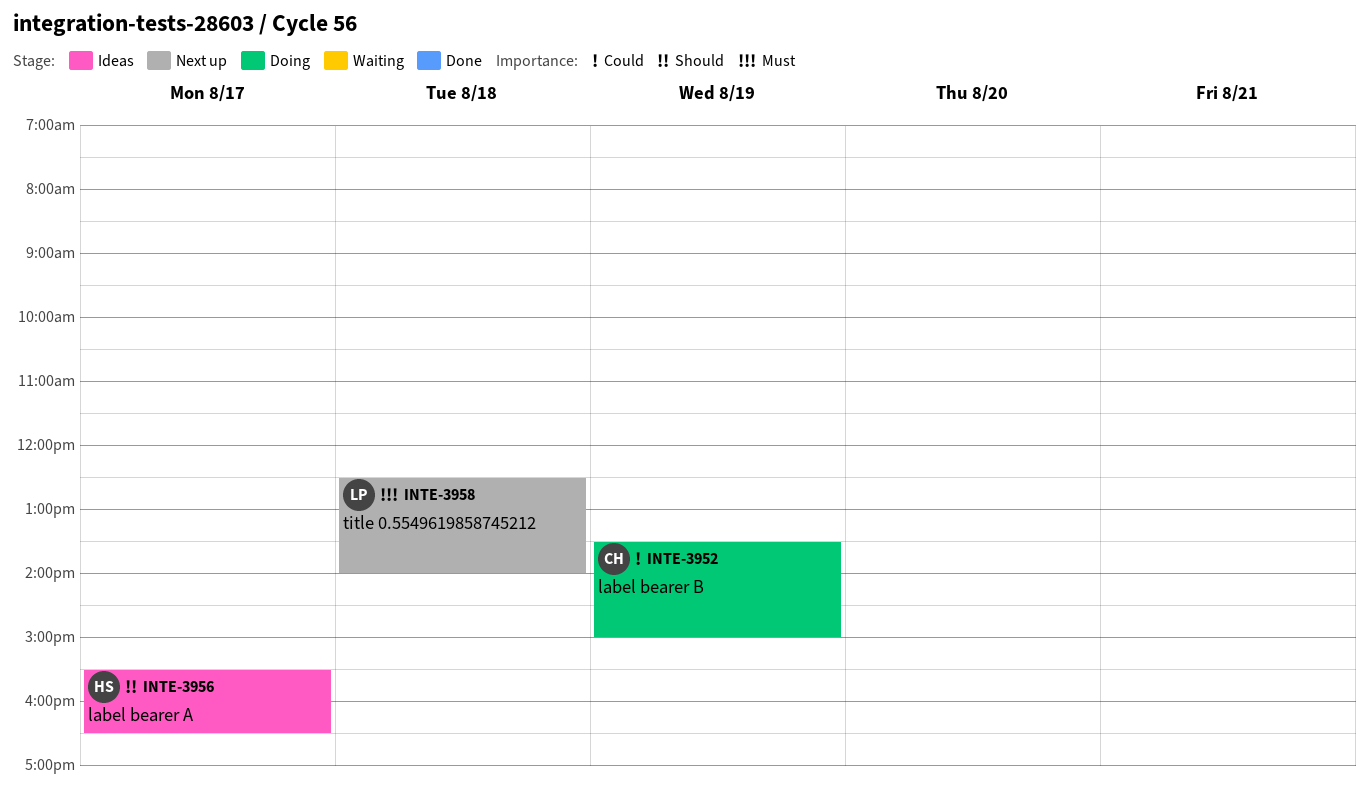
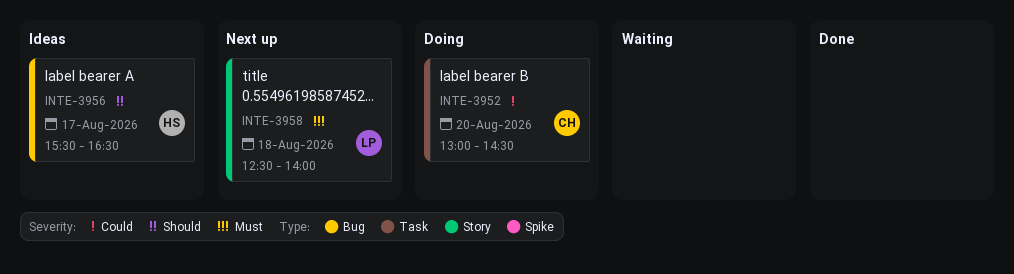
INTE-3952, day: Aug 19 -> Aug 20
INTE-3952, begins: 13:30 -> 13:00
INTE-3952, ends: 15:00 -> 14:30

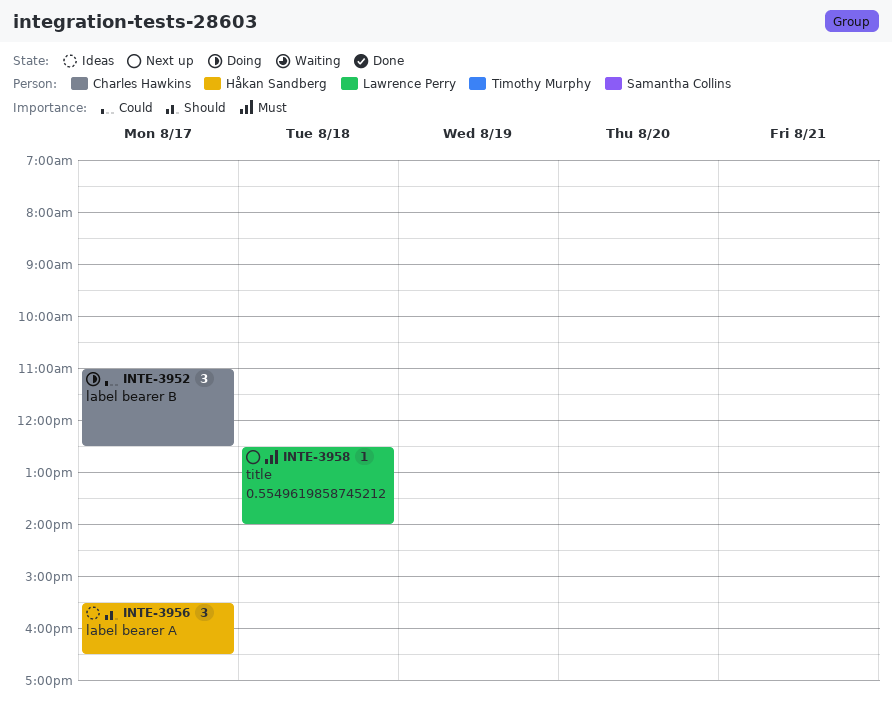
INTE-3952, day: Aug 20 -> Aug 17
INTE-3952, begins: 13:00 -> 11:00
INTE-3952, ends: 14:30 -> 12:30

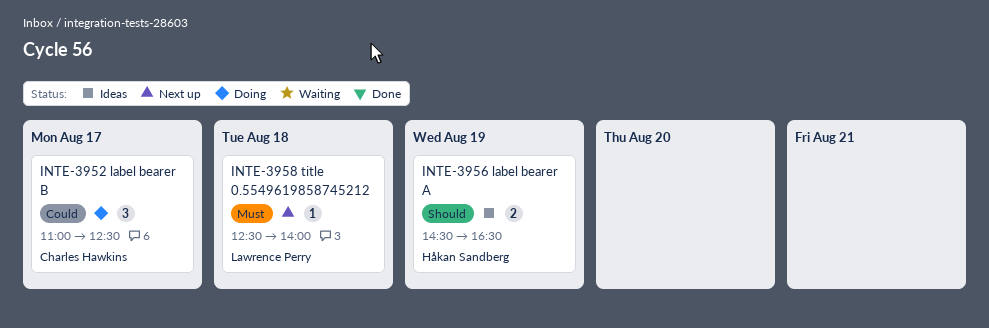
INTE-3956, estimate: 3 -> 2
INTE-3956, day: Aug 17 -> Aug 19
INTE-3956, begins: 15:30 -> 14:30

